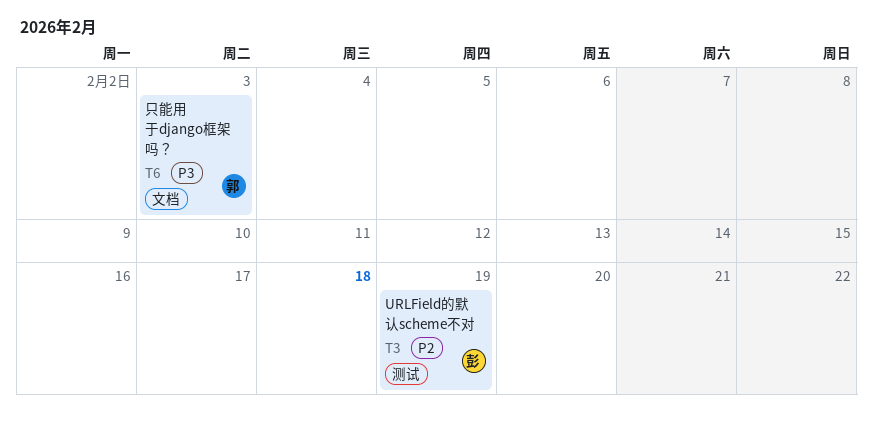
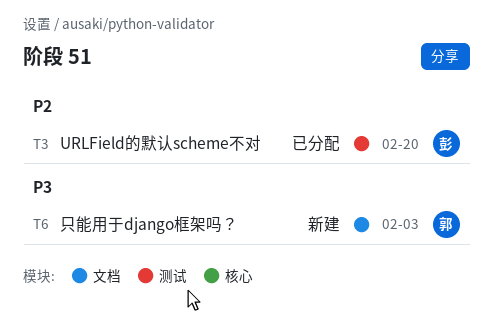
T3, due: Feb 19 -> Feb 20

